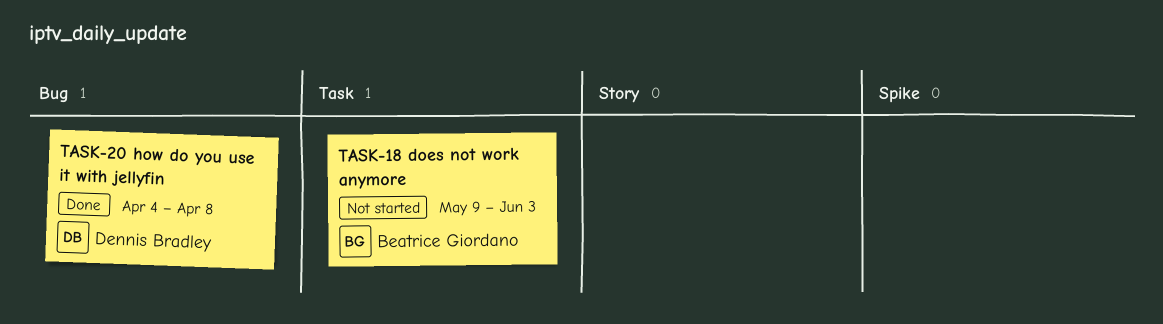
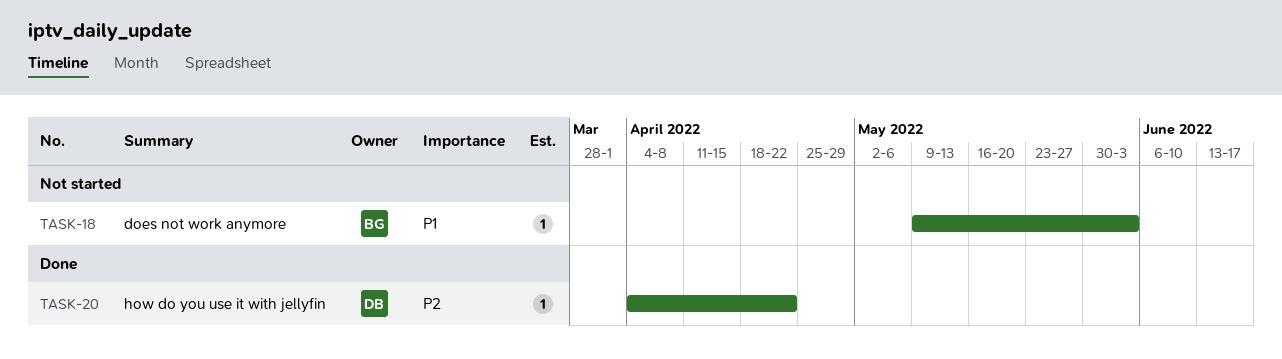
TASK-20, due: Apr 8 -> Apr 22

